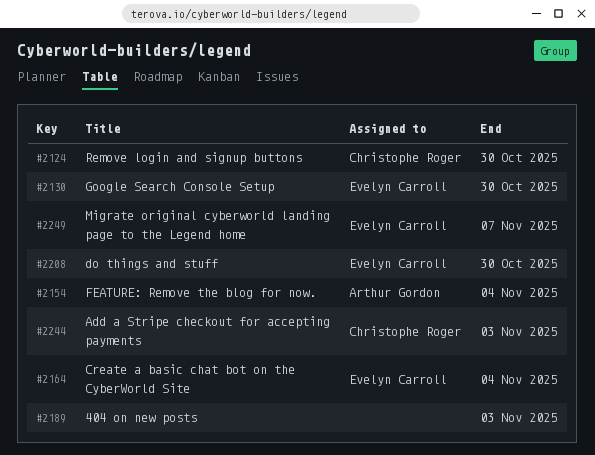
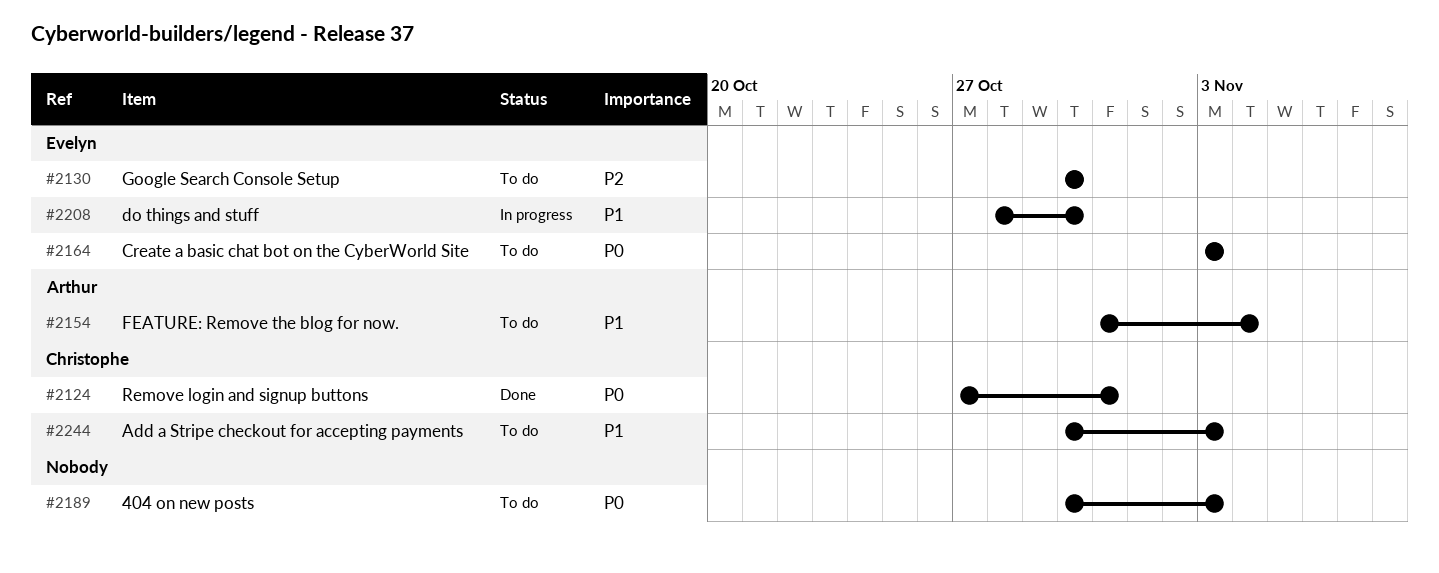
#2124, due: Oct 30 -> Oct 31
#2164, due: Nov 4 -> Nov 3
#2249: present -> none

